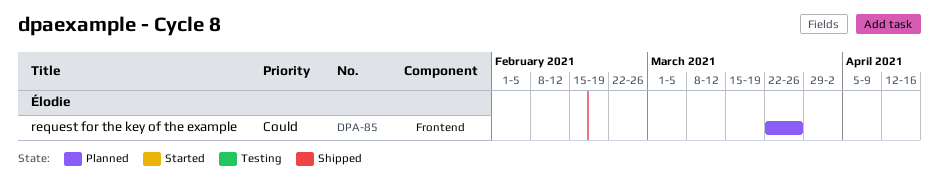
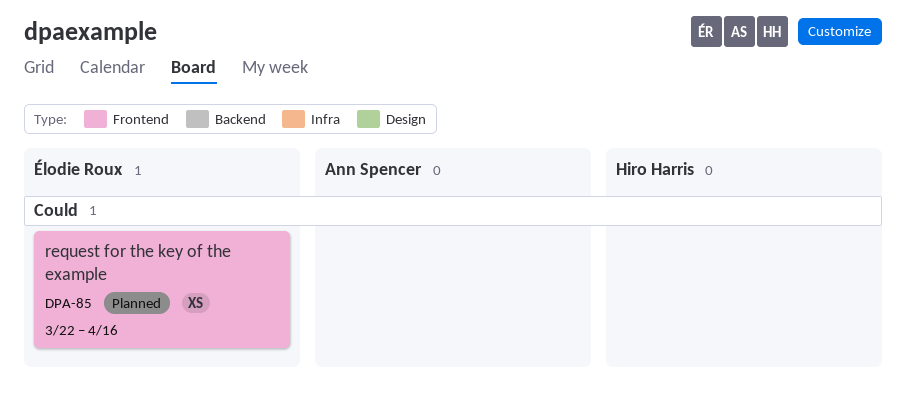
DPA-85, due: Mar 26 -> Apr 16

